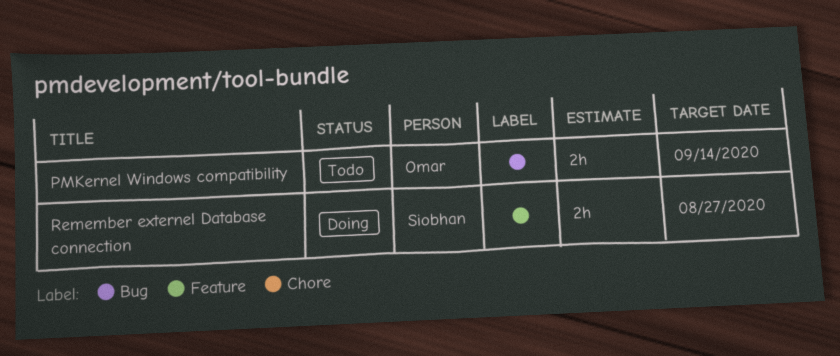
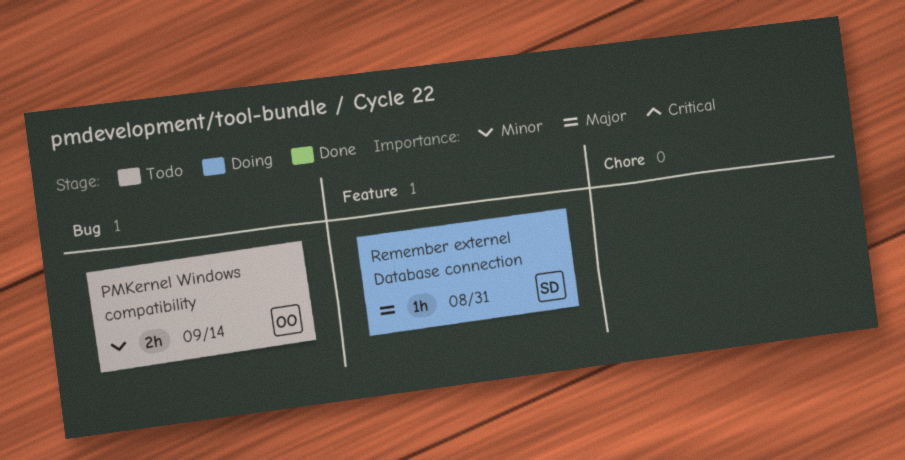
Remember externel Database connection, estimate: 2h -> 1h
Remember externel Database connection, due: Aug 27 -> Aug 31

